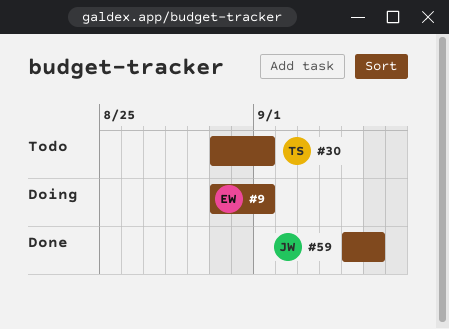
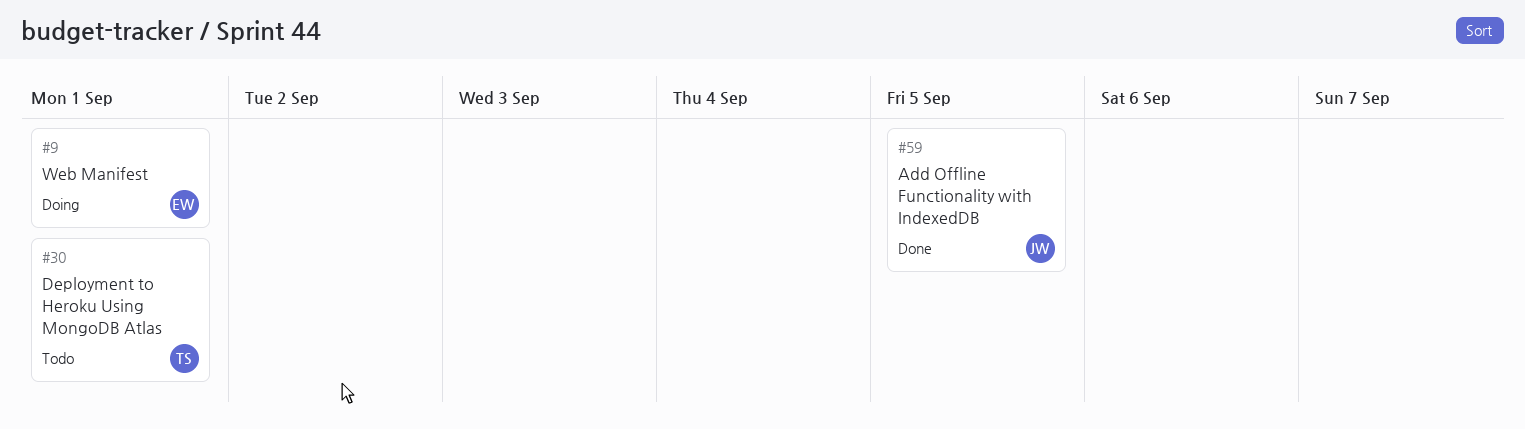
#59, due: Sep 6 -> Sep 5

